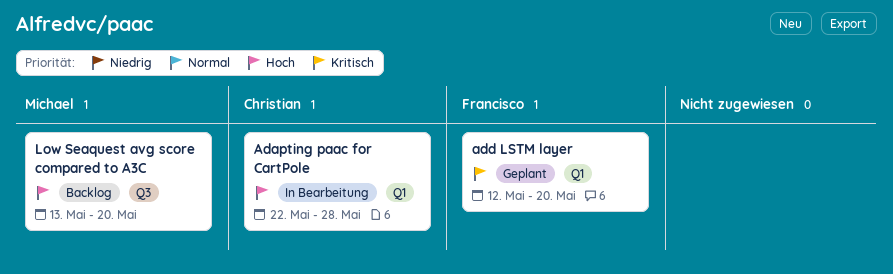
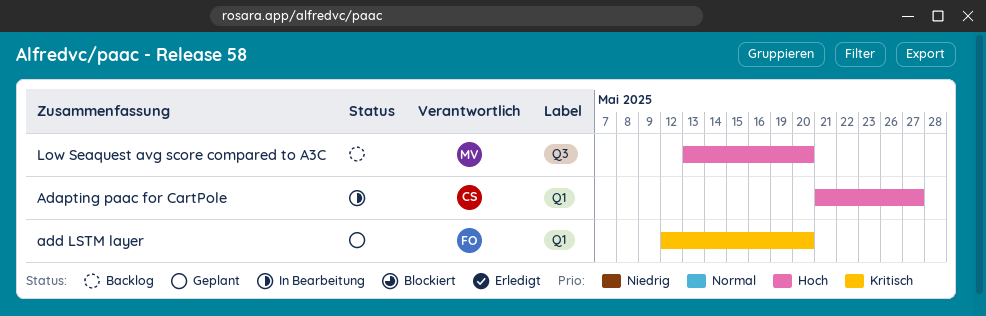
Adapting paac for CartPole, start: May 22 -> May 21
Adapting paac for CartPole, due: May 28 -> May 27

